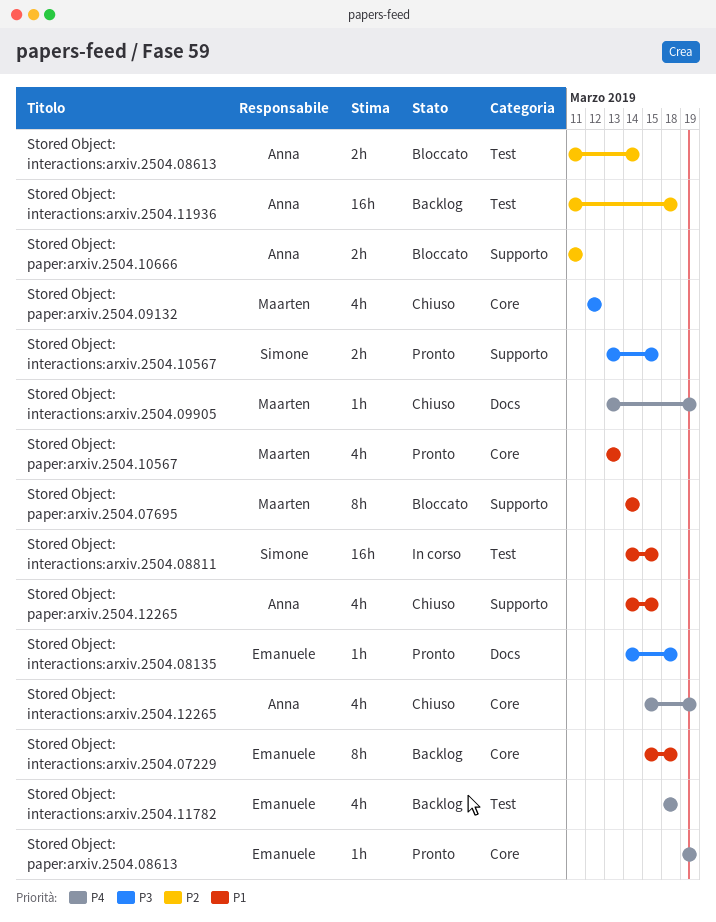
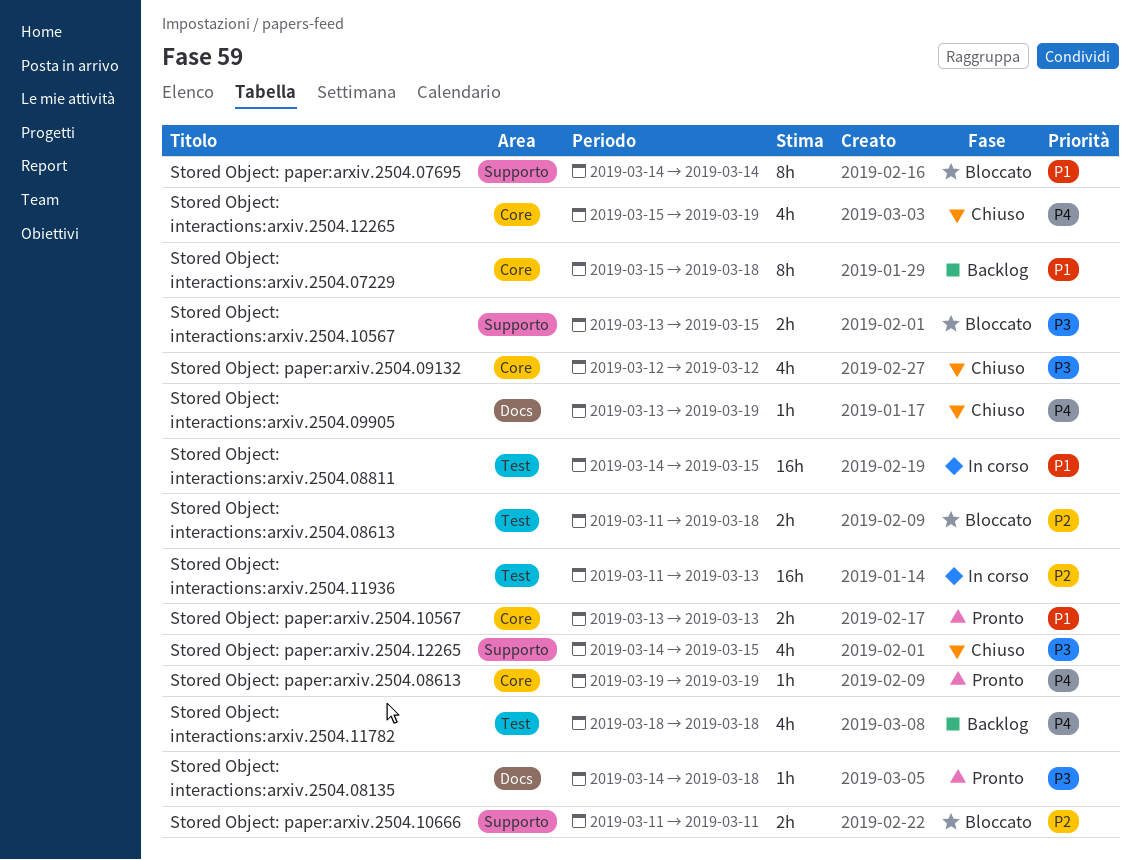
Stored Object: interactions:arxiv.2504.08613, due: Mar 14 -> Mar 18
Stored Object: interactions:arxiv.2504.10567, status: Pronto -> Bloccato
Stored Object: interactions:arxiv.2504.11936, status: Backlog -> In corso
Stored Object: interactions:arxiv.2504.11936, due: Mar 18 -> Mar 13
Stored Object: paper:arxiv.2504.10567, estimate: 4h -> 2h
Stored Object: paper:arxiv.2504.12265, priority: P1 -> P3

